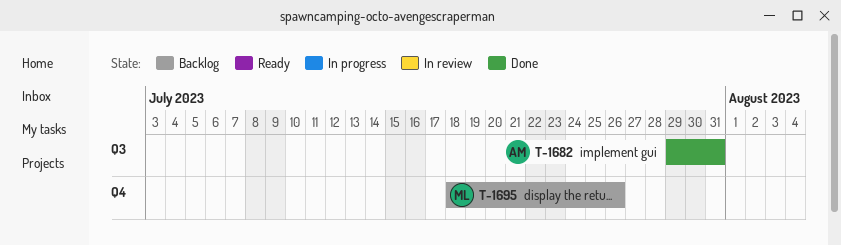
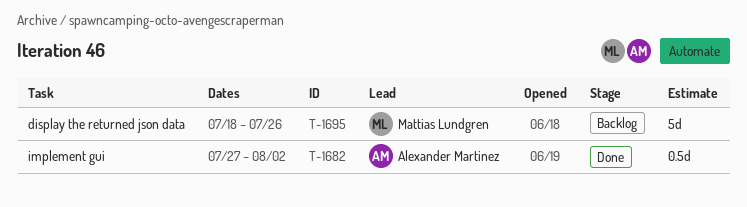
T-1682, start: Jul 29 -> Jul 27
T-1682, due: Jul 31 -> Aug 2

